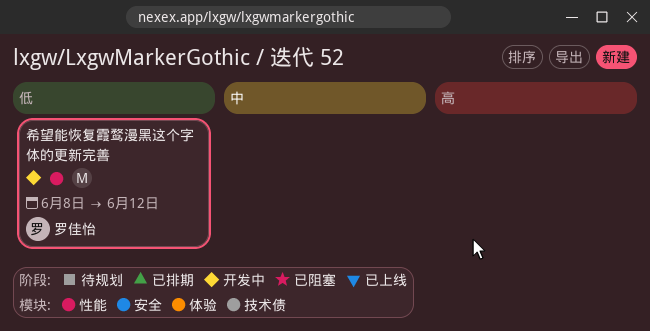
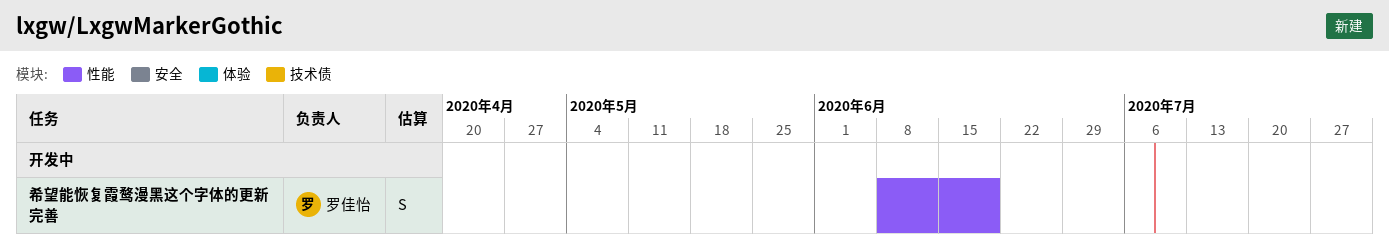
希望能恢复霞鹜漫黑这个字体的更新完善, estimate: M -> S
希望能恢复霞鹜漫黑这个字体的更新完善, due: Jun 12 -> Jun 19

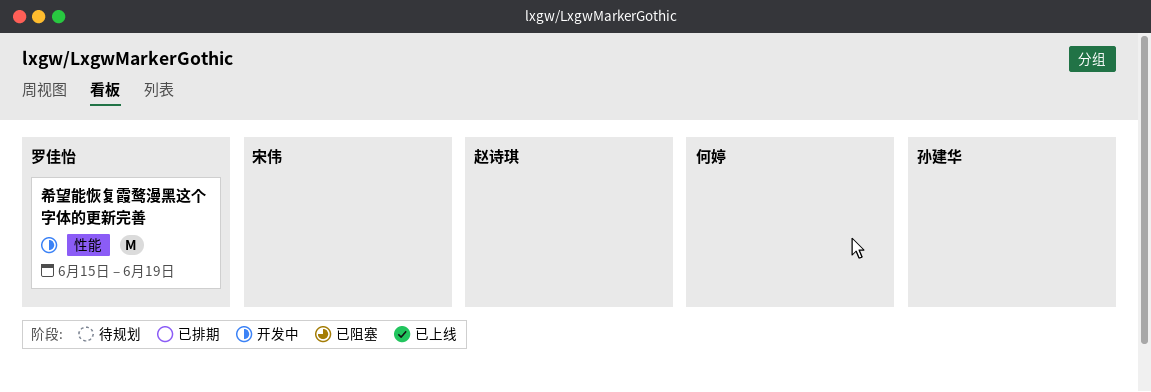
希望能恢复霞鹜漫黑这个字体的更新完善, estimate: S -> M
希望能恢复霞鹜漫黑这个字体的更新完善, start: Jun 8 -> Jun 15

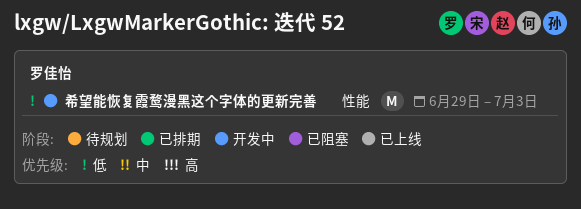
希望能恢复霞鹜漫黑这个字体的更新完善, start: Jun 15 -> Jun 29
希望能恢复霞鹜漫黑这个字体的更新完善, due: Jun 19 -> Jul 3

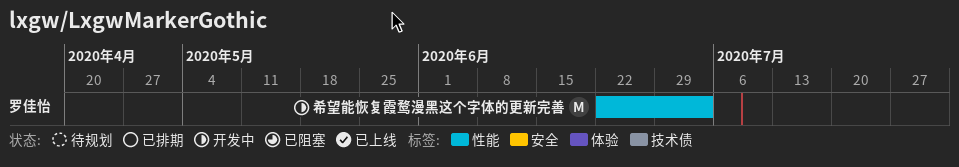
希望能恢复霞鹜漫黑这个字体的更新完善, start: Jun 29 -> Jun 22

